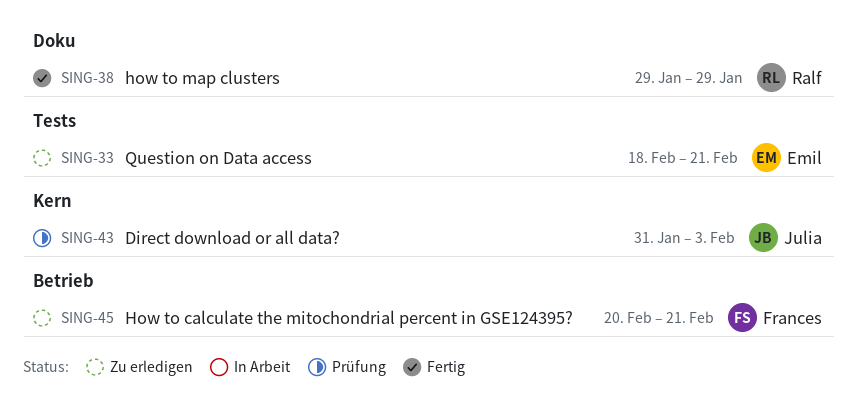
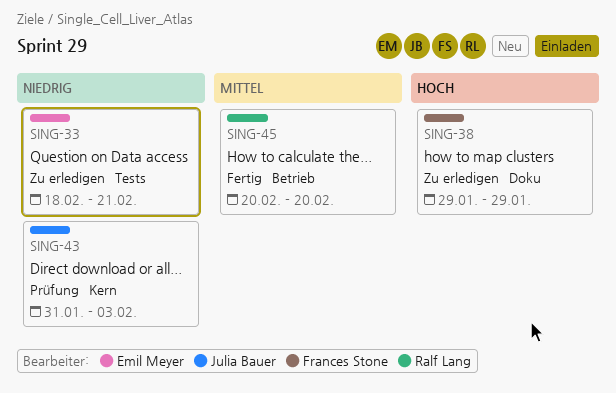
SING-38, status: Fertig -> Zu erledigen
SING-38, owner: Ralf Lang -> Frances Stone
SING-45, status: Zu erledigen -> Fertig
SING-45, owner: Frances Stone -> Ralf Lang
SING-45, due: Feb 21 -> Feb 20

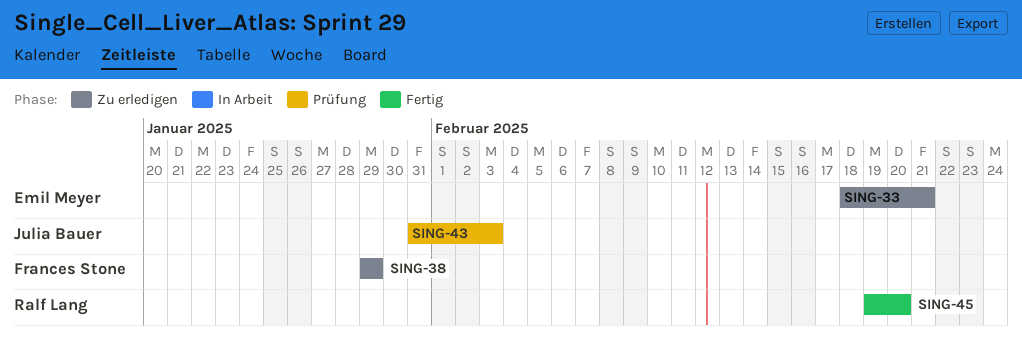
SING-45, start: Feb 20 -> Feb 19

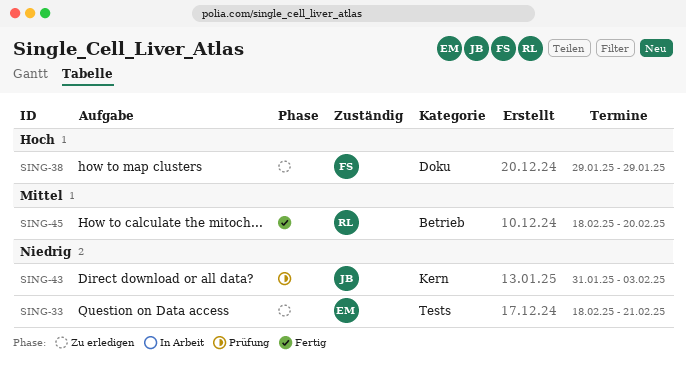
SING-45, start: Feb 19 -> Feb 18

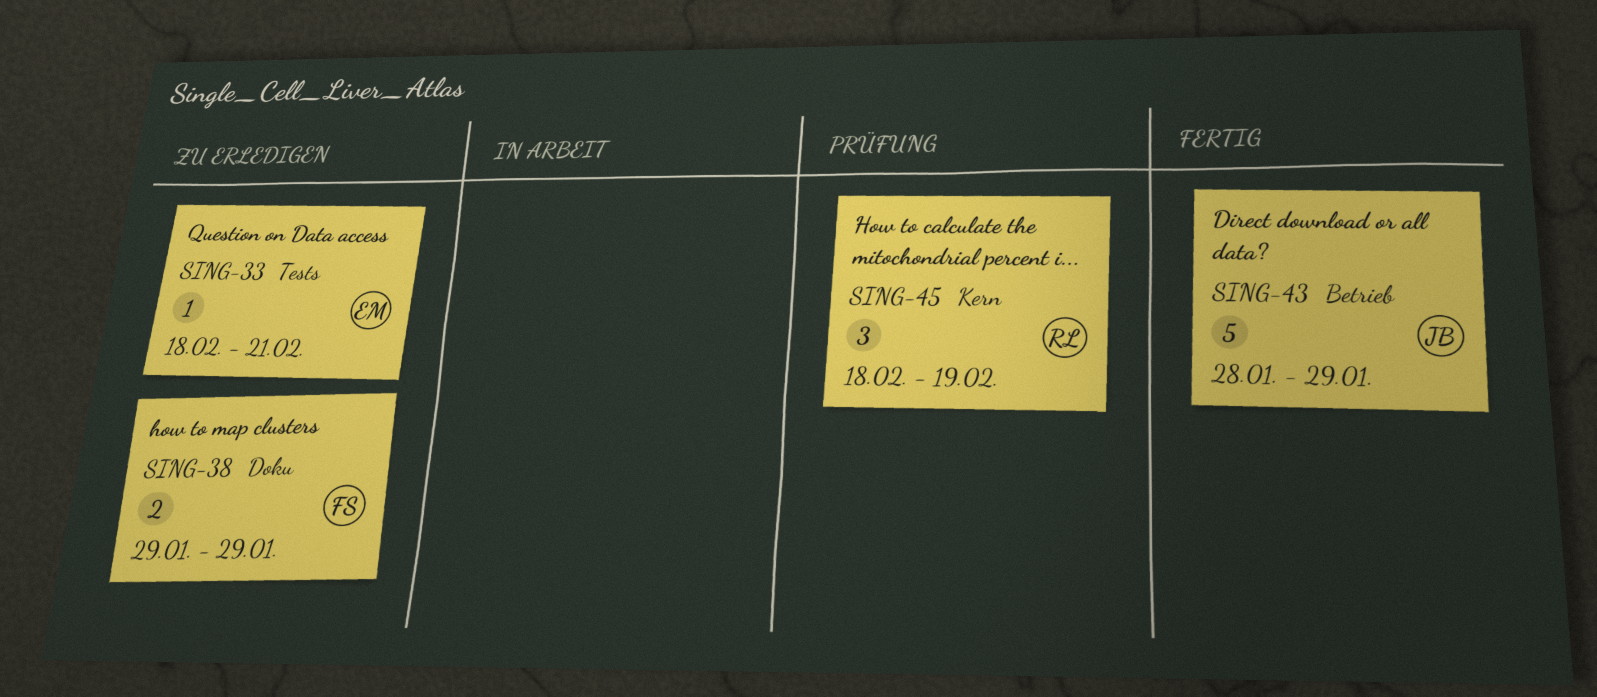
SING-43, status: Prüfung -> Fertig
SING-43, label: Kern -> Betrieb
SING-43, start: Jan 31 -> Jan 28
SING-43, due: Feb 3 -> Jan 29
SING-45, status: Fertig -> Prüfung
SING-45, label: Betrieb -> Kern
SING-45, due: Feb 20 -> Feb 19

